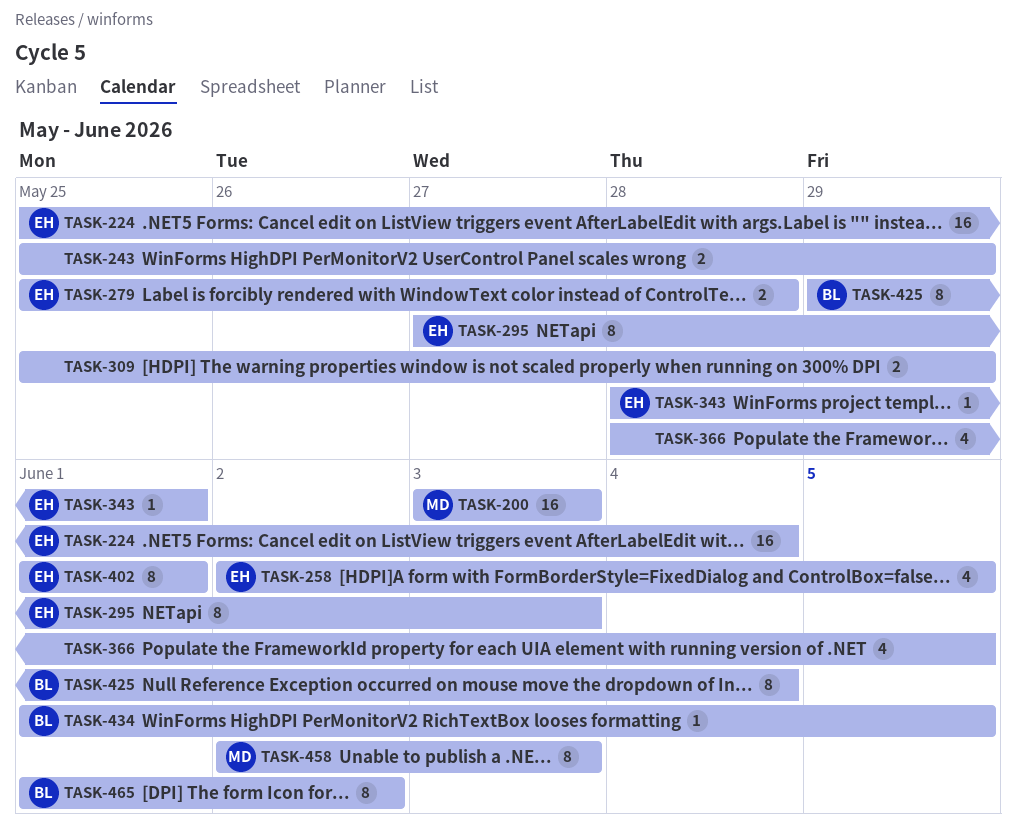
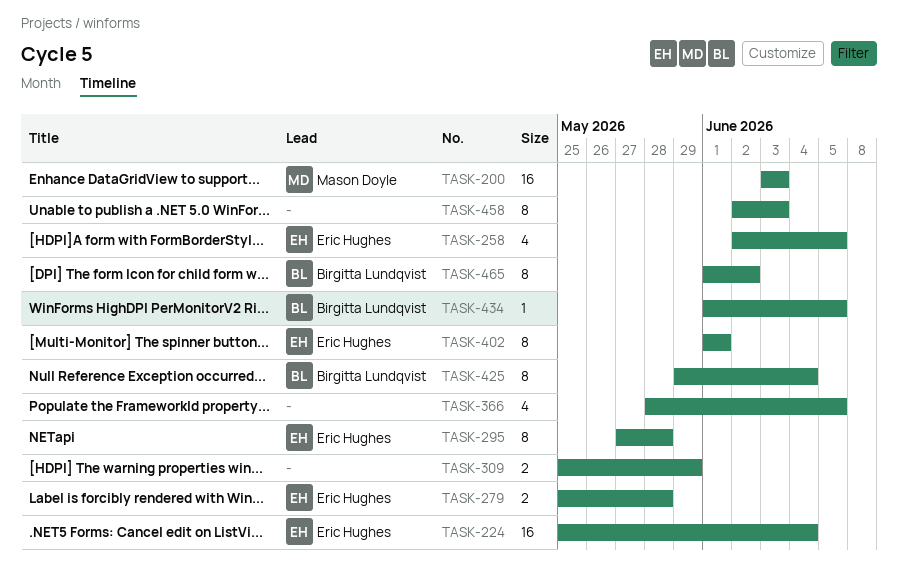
TASK-243: present -> none
TASK-295, due: Jun 3 -> May 28
TASK-343: present -> none
TASK-458, owner: Mason Doyle -> none

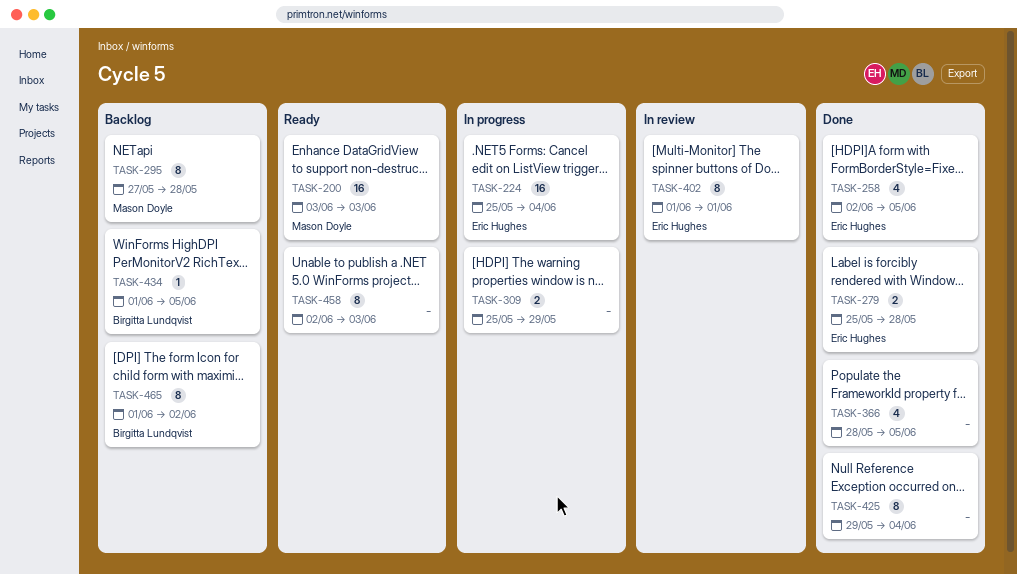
TASK-295, owner: Eric Hughes -> Mason Doyle
TASK-425, owner: Birgitta Lundqvist -> none

